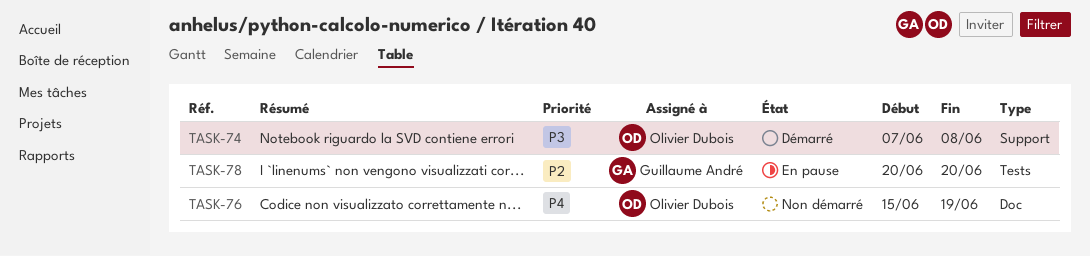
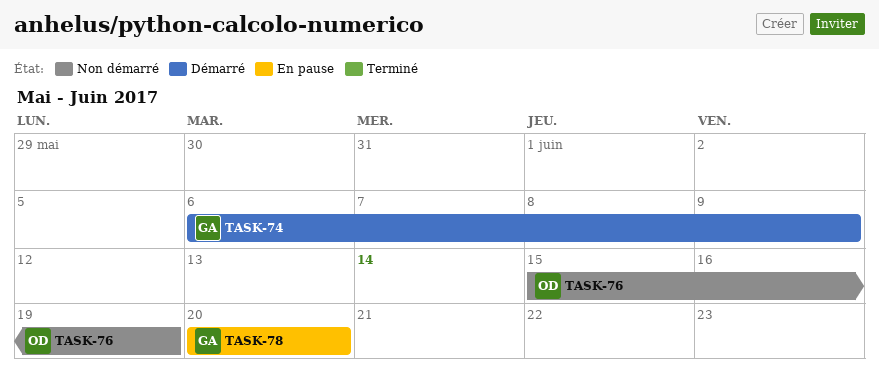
TASK-74, owner: Olivier Dubois -> Guillaume André
TASK-74, start: Jun 7 -> Jun 6
TASK-74, due: Jun 8 -> Jun 9

